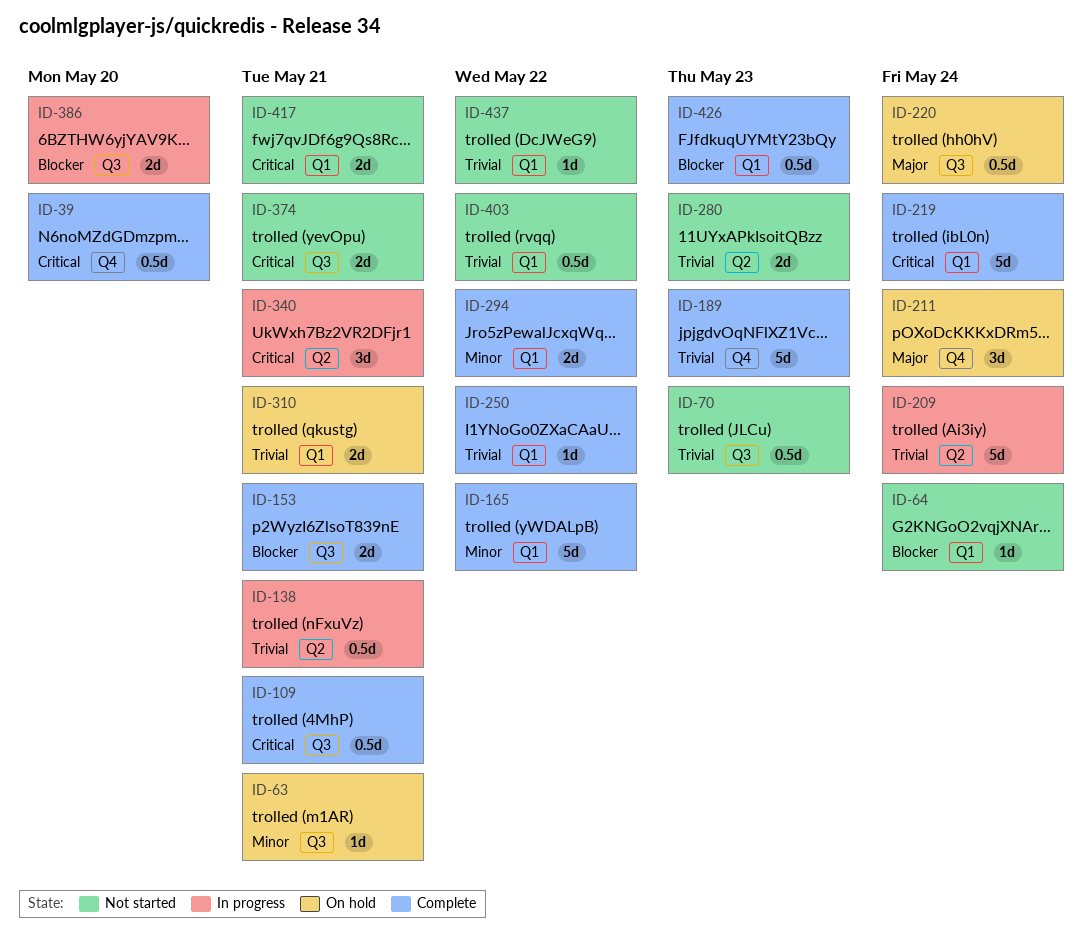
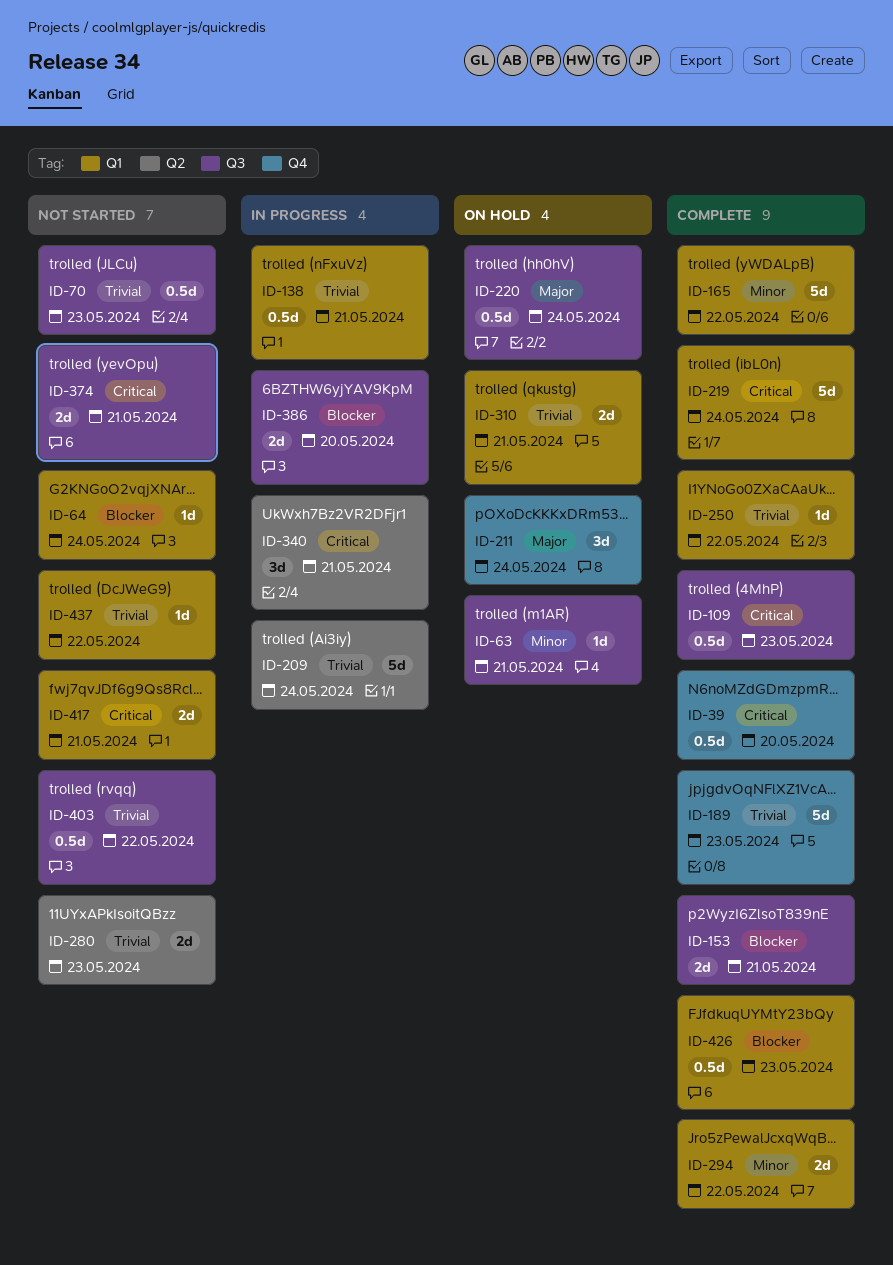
ID-109, due: May 21 -> May 23
ID-138, label: Q2 -> Q1
ID-403, label: Q1 -> Q3

